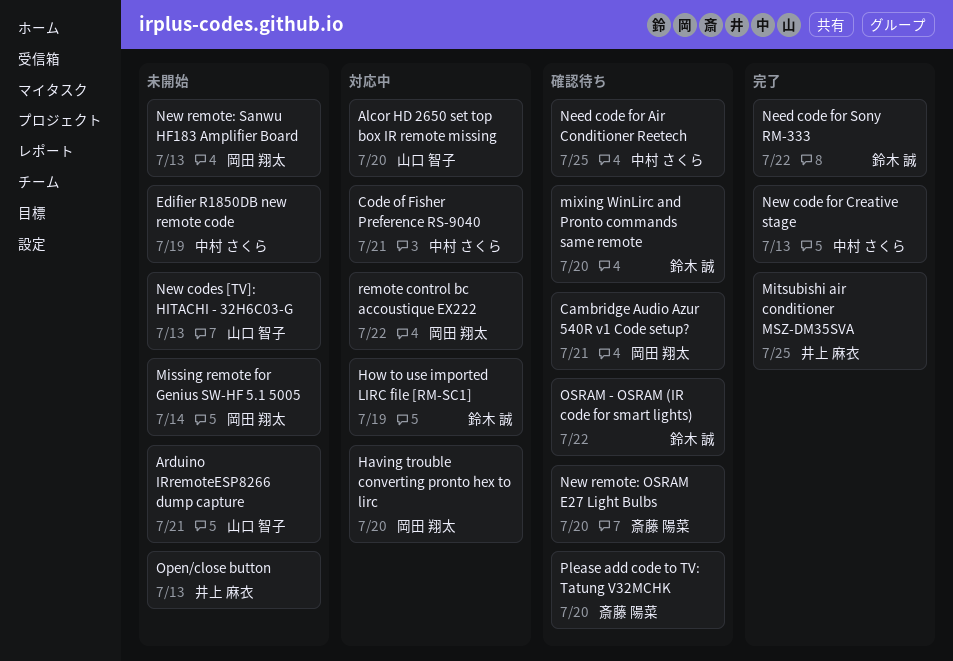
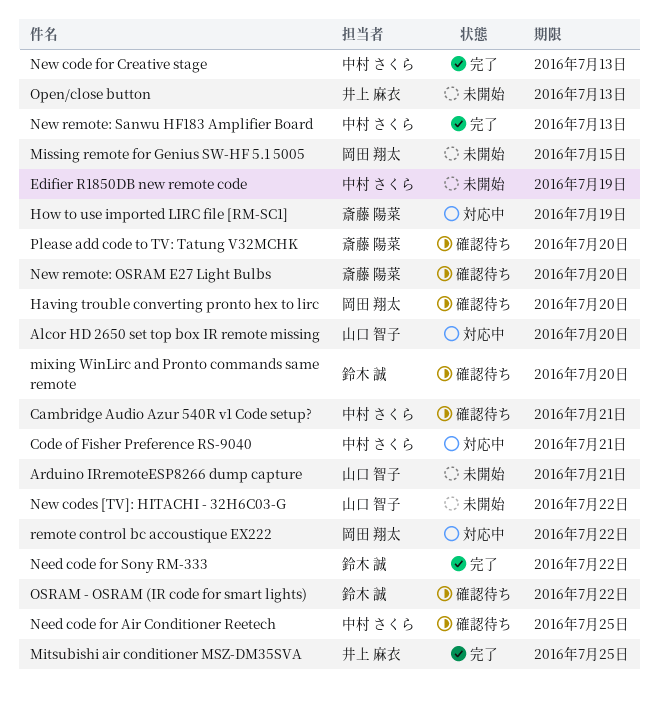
Cambridge Audio Azur 540R v1 Code setup?, owner: 岡田 翔太 -> 中村 さくら
Having trouble converting pronto hex to lirc, status: 対応中 -> 確認待ち
How to use imported LIRC file [RM-SC1], owner: 鈴木 誠 -> 斎藤 陽菜
Missing remote for Genius SW-HF 5.1 5005, due: Jul 14 -> Jul 15
New codes [TV]: HITACHI - 32H6C03-G, due: Jul 13 -> Jul 22
New remote: Sanwu HF183 Amplifier Board, status: 未開始 -> 完了
New remote: Sanwu HF183 Amplifier Board, owner: 岡田 翔太 -> 中村 さくら

